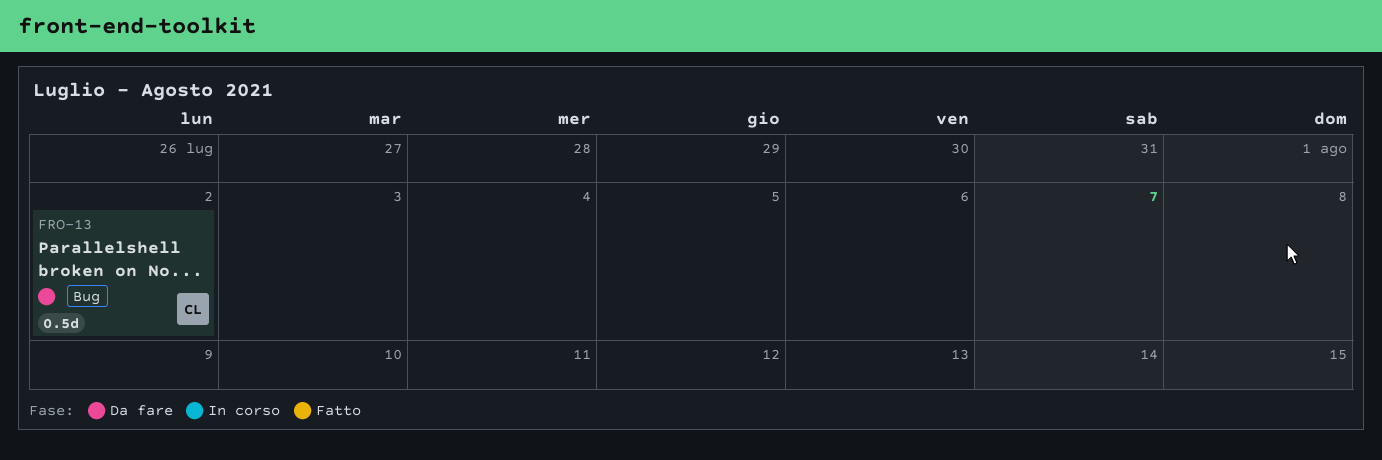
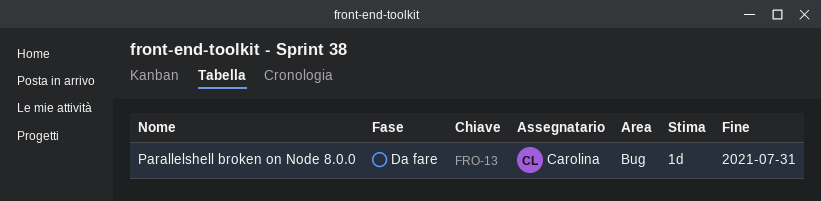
FRO-13, estimate: 0.5d -> 1d
FRO-13, due: Aug 2 -> Jul 31

